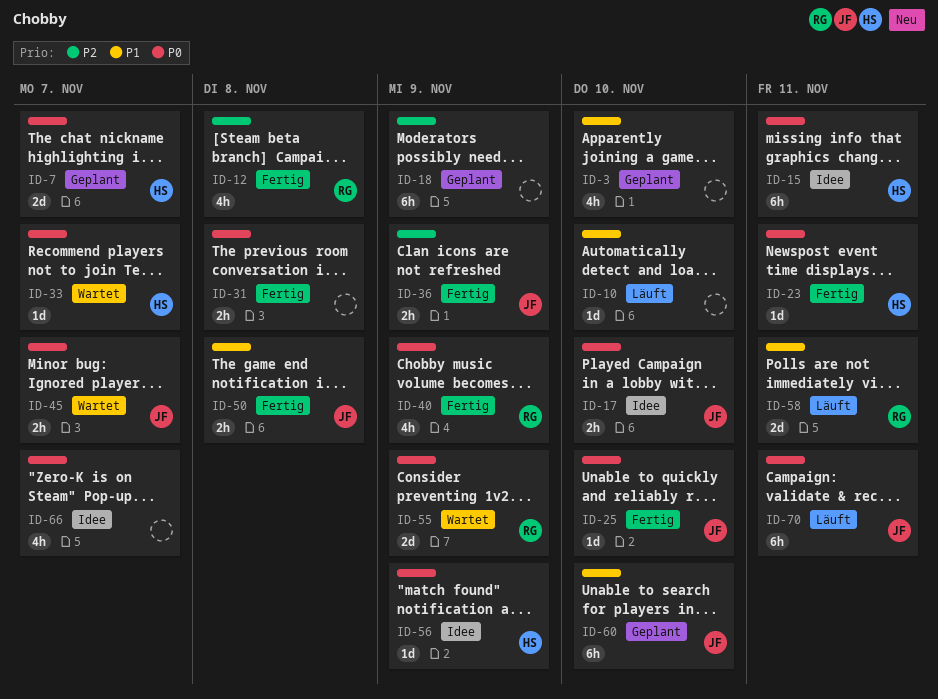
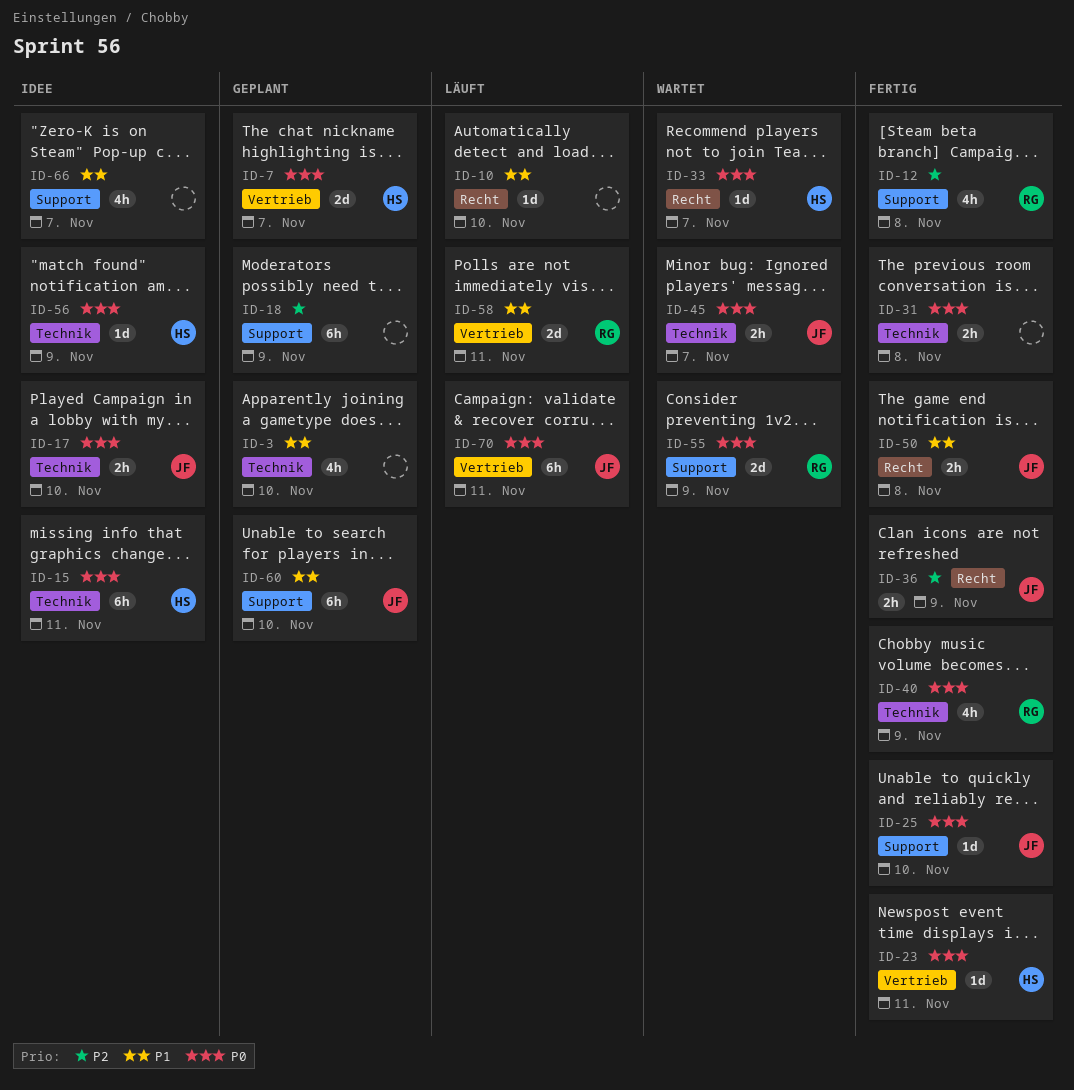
ID-66, priority: P0 -> P1

